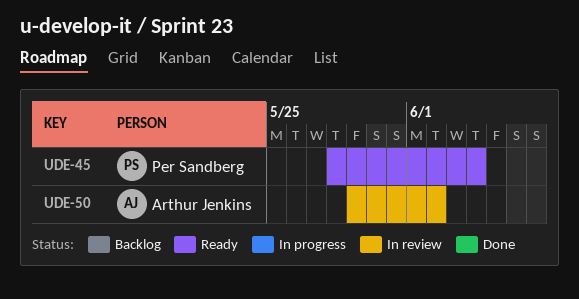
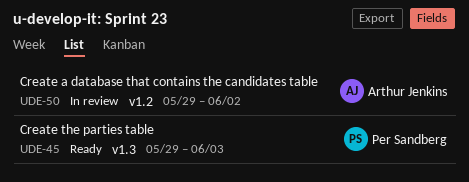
UDE-45, start: May 28 -> May 29
UDE-45, due: Jun 4 -> Jun 3

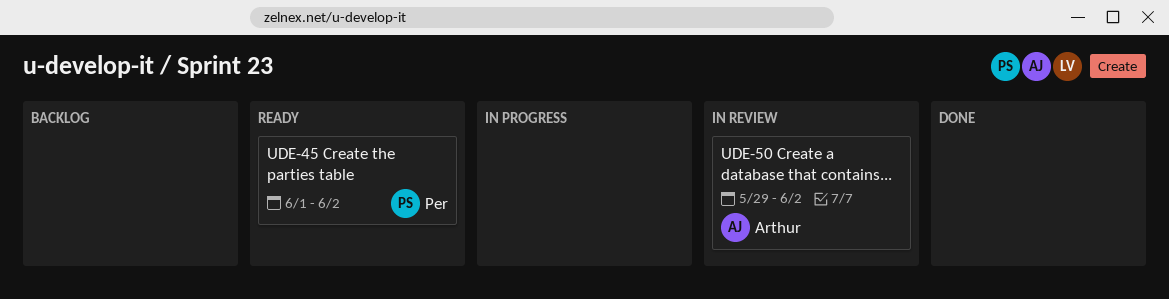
UDE-45, start: May 29 -> Jun 1
UDE-45, due: Jun 3 -> Jun 2

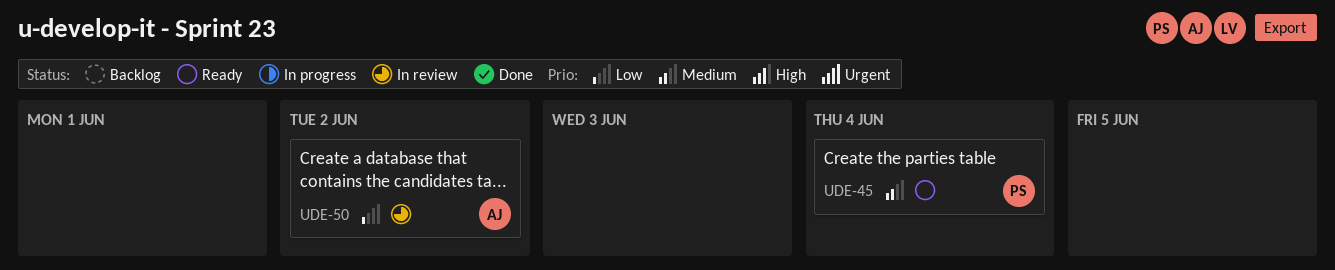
UDE-45, due: Jun 2 -> Jun 4

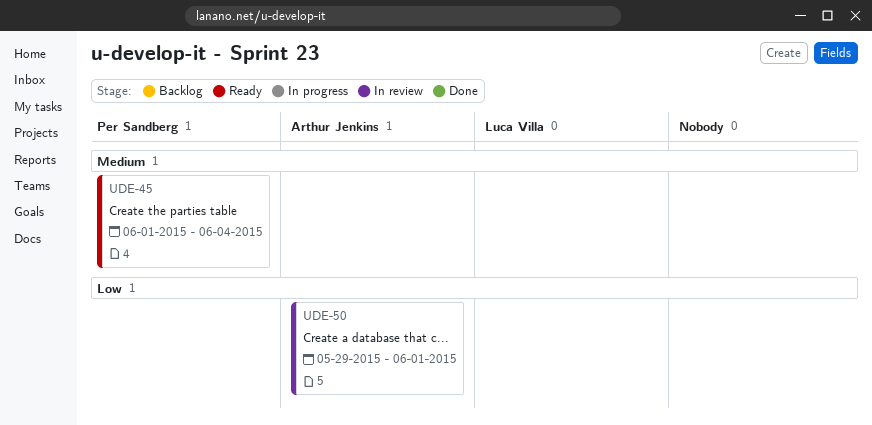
UDE-50, due: Jun 2 -> Jun 1

